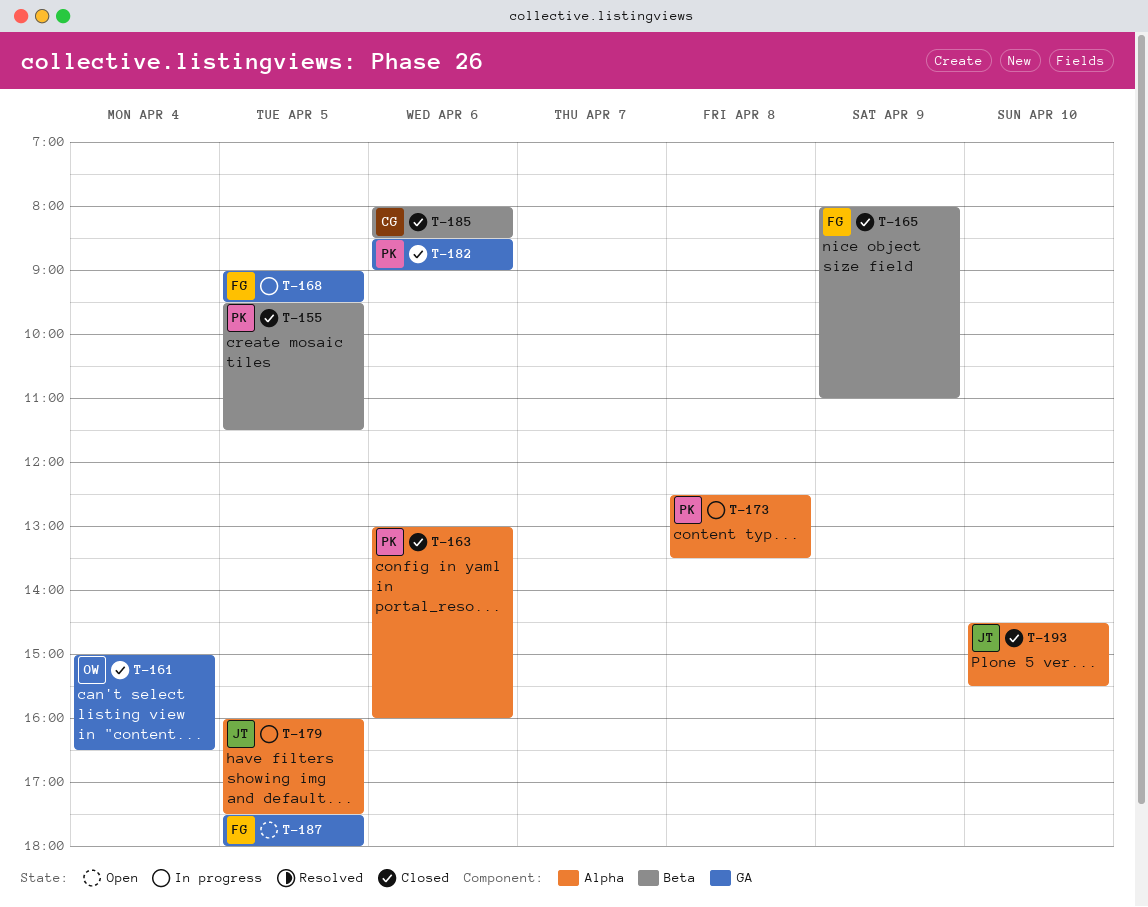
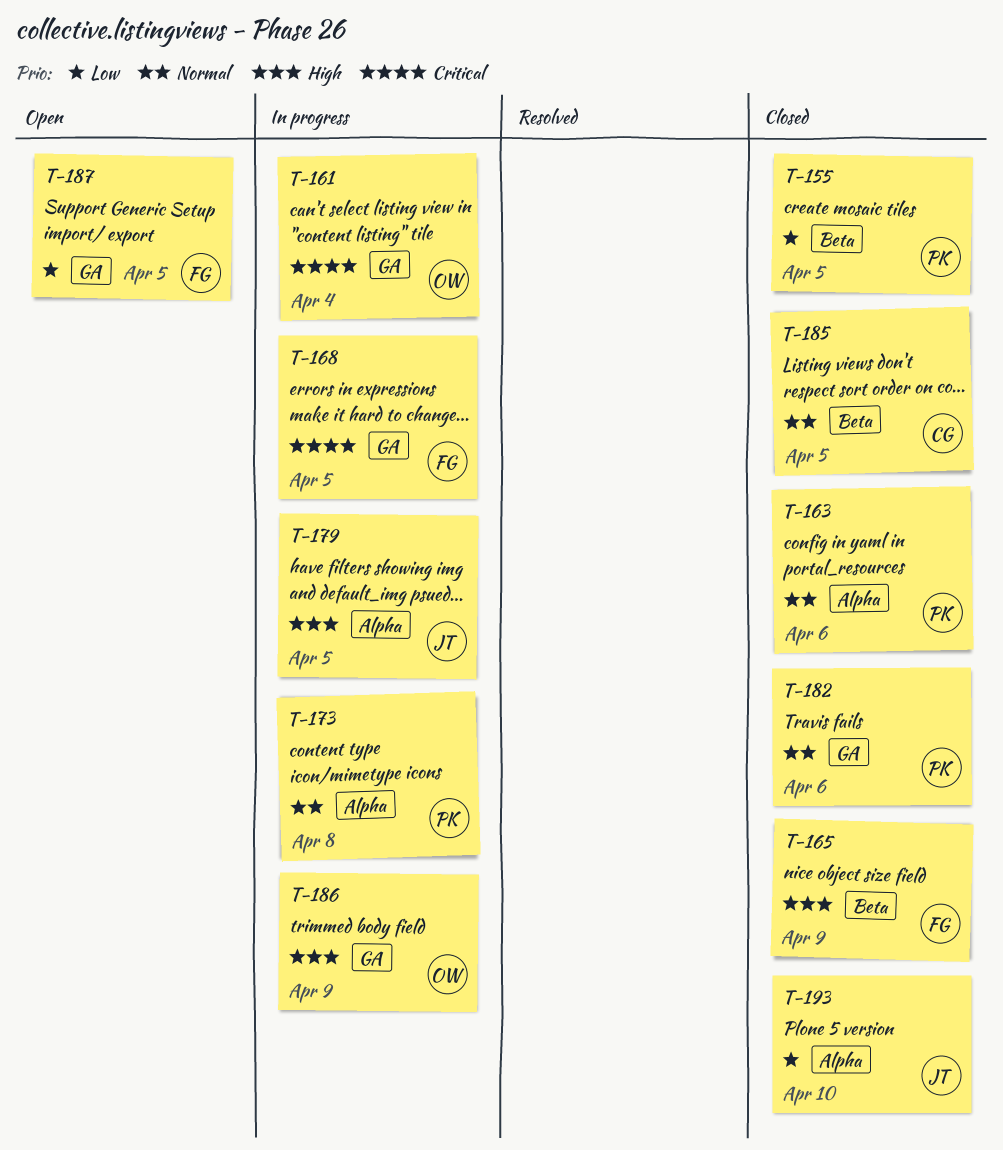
T-161, status: Closed -> In progress
T-185, day: Apr 6 -> Apr 5
T-186: none -> present

